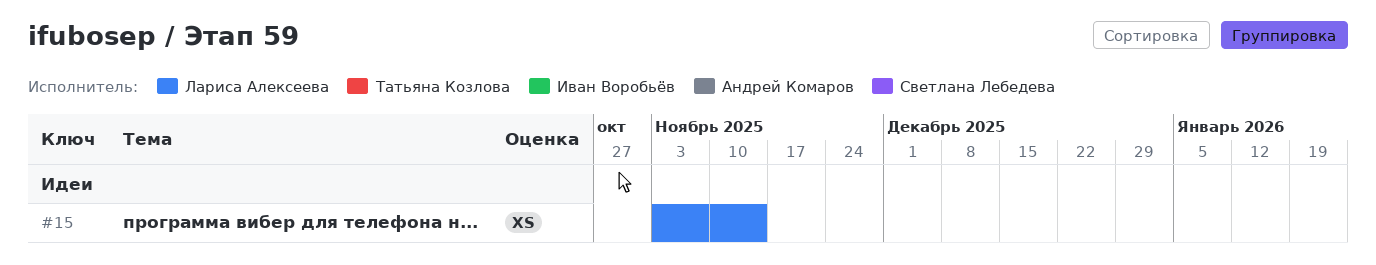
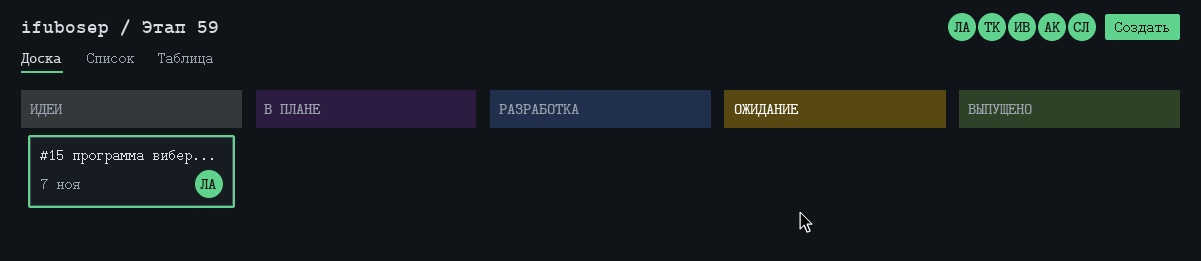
#15, due: Nov 14 -> Nov 7

